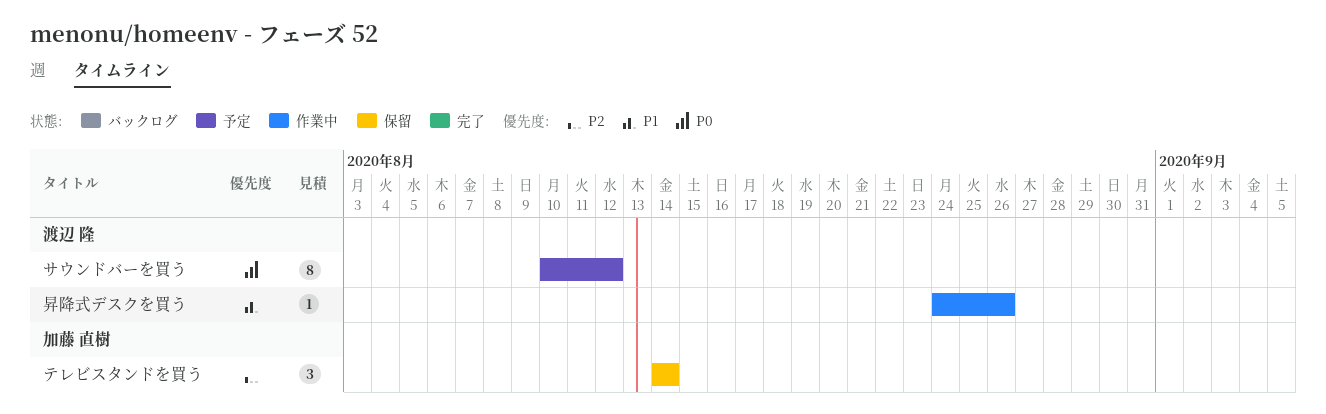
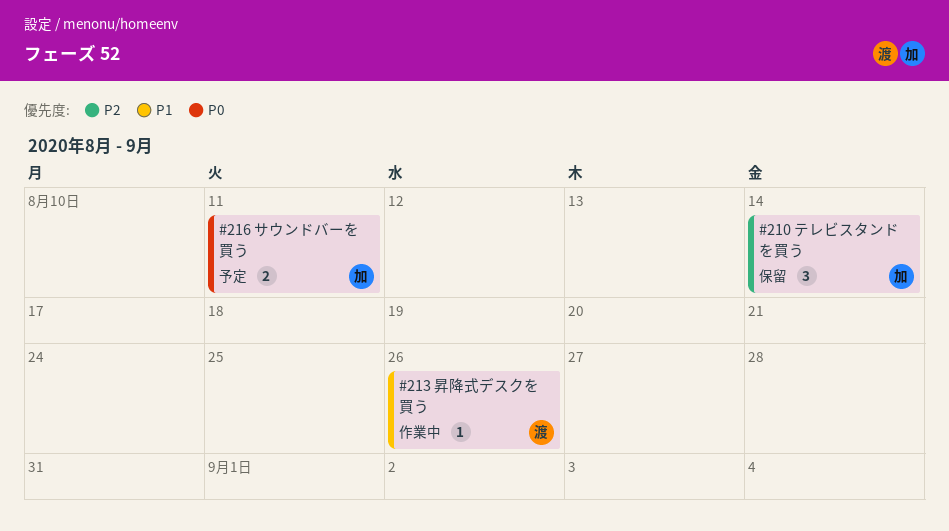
サウンドバーを買う, owner: 渡辺 隆 -> 加藤 直樹
サウンドバーを買う, estimate: 8 -> 2
サウンドバーを買う, due: Aug 12 -> Aug 11

